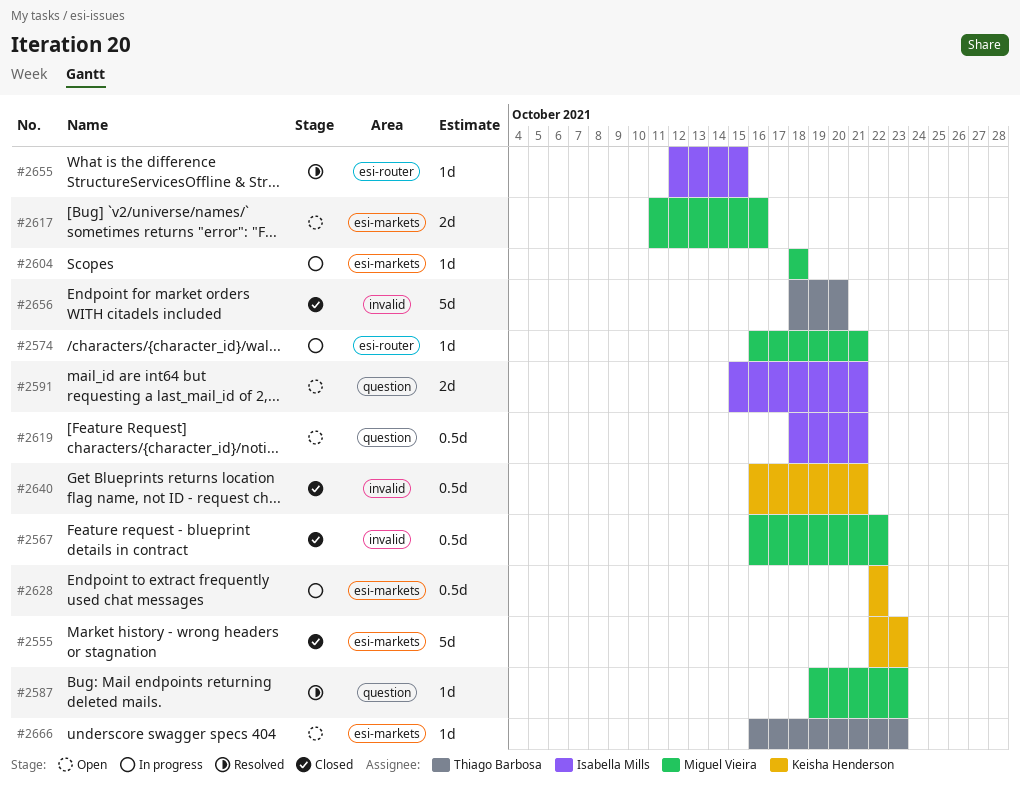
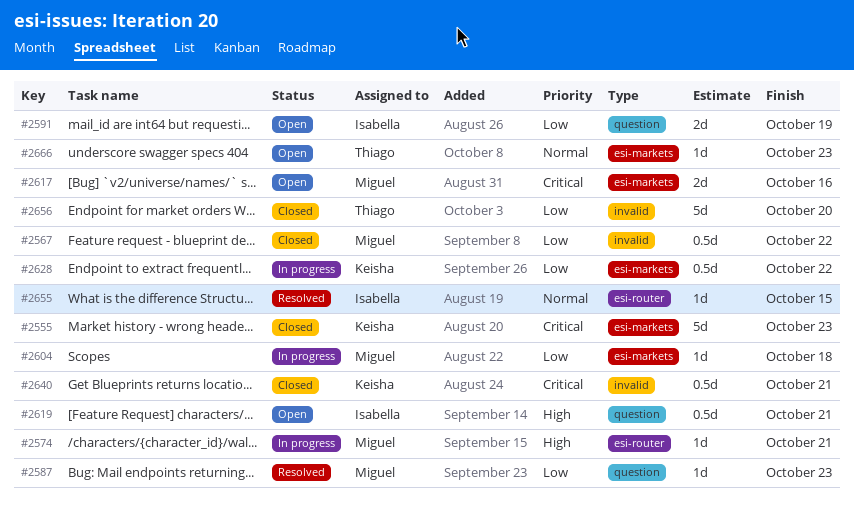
#2591, due: Oct 21 -> Oct 19

